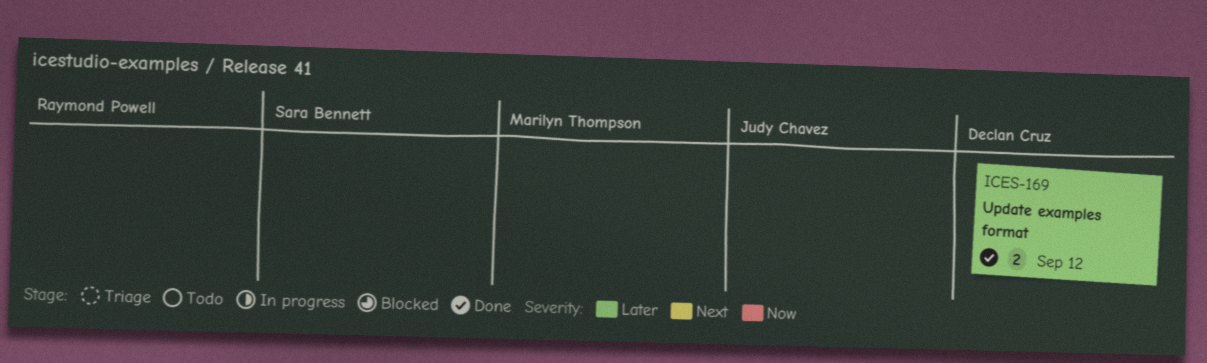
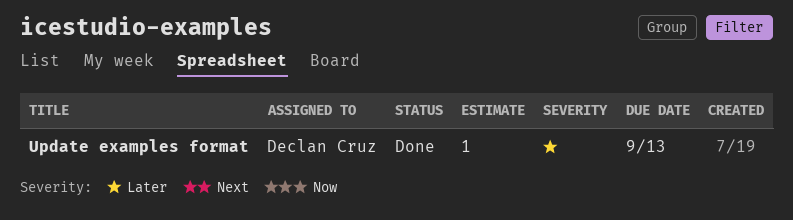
Update examples format, estimate: 2 -> 1
Update examples format, due: Sep 12 -> Sep 13

